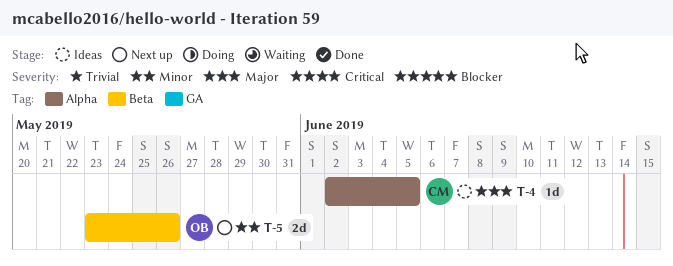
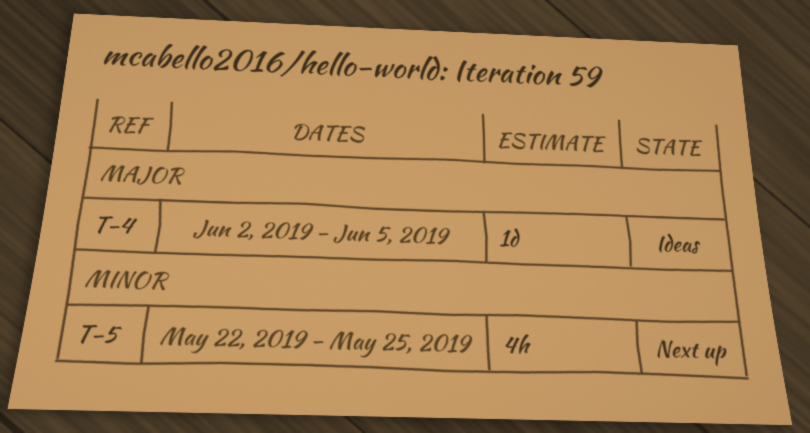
T-5, estimate: 2d -> 4h
T-5, start: May 23 -> May 22
T-5, due: May 26 -> May 25

